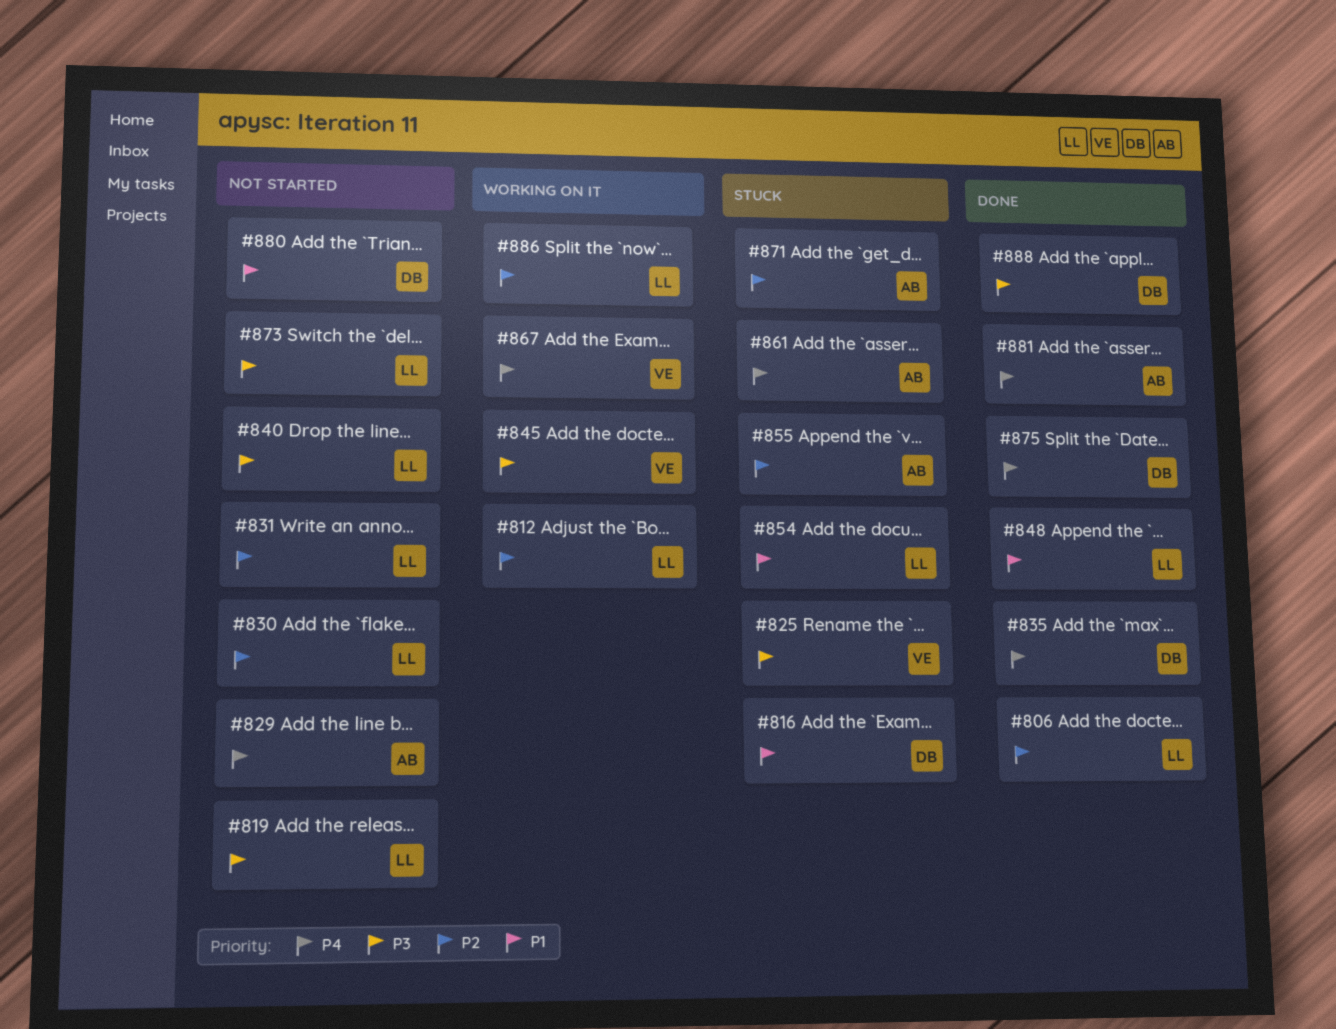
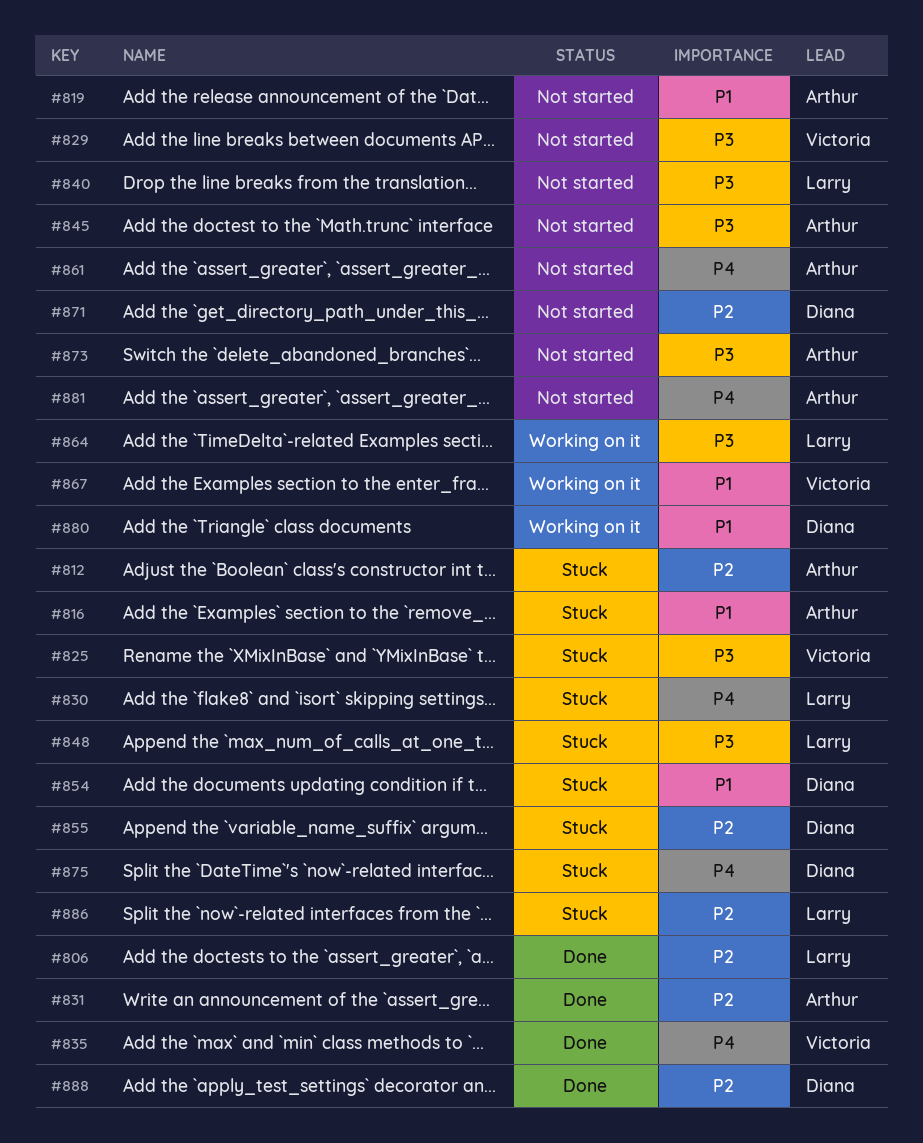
#812, status: Working on it -> Stuck
#812, owner: Larry -> Arthur
#816, owner: Diana -> Arthur
#819, owner: Larry -> Arthur
#819, priority: P3 -> P1
#829, owner: Arthur -> Victoria
#829, priority: P4 -> P3
#830, status: Not started -> Stuck
#830, priority: P2 -> P4
#831, status: Not started -> Done
#831, owner: Larry -> Arthur
#835, owner: Diana -> Victoria
#845, status: Working on it -> Not started
#845, owner: Victoria -> Arthur
#848, status: Done -> Stuck
#848, priority: P1 -> P3
#854, owner: Larry -> Diana
#855, owner: Arthur -> Diana
#861, status: Stuck -> Not started
#864: none -> present
#867, priority: P4 -> P1
#871, status: Stuck -> Not started
#871, owner: Arthur -> Diana
#873, owner: Larry -> Arthur
#875, status: Done -> Stuck
#880, status: Not started -> Working on it
#881, status: Done -> Not started
#886, status: Working on it -> Stuck
#888, priority: P3 -> P2

